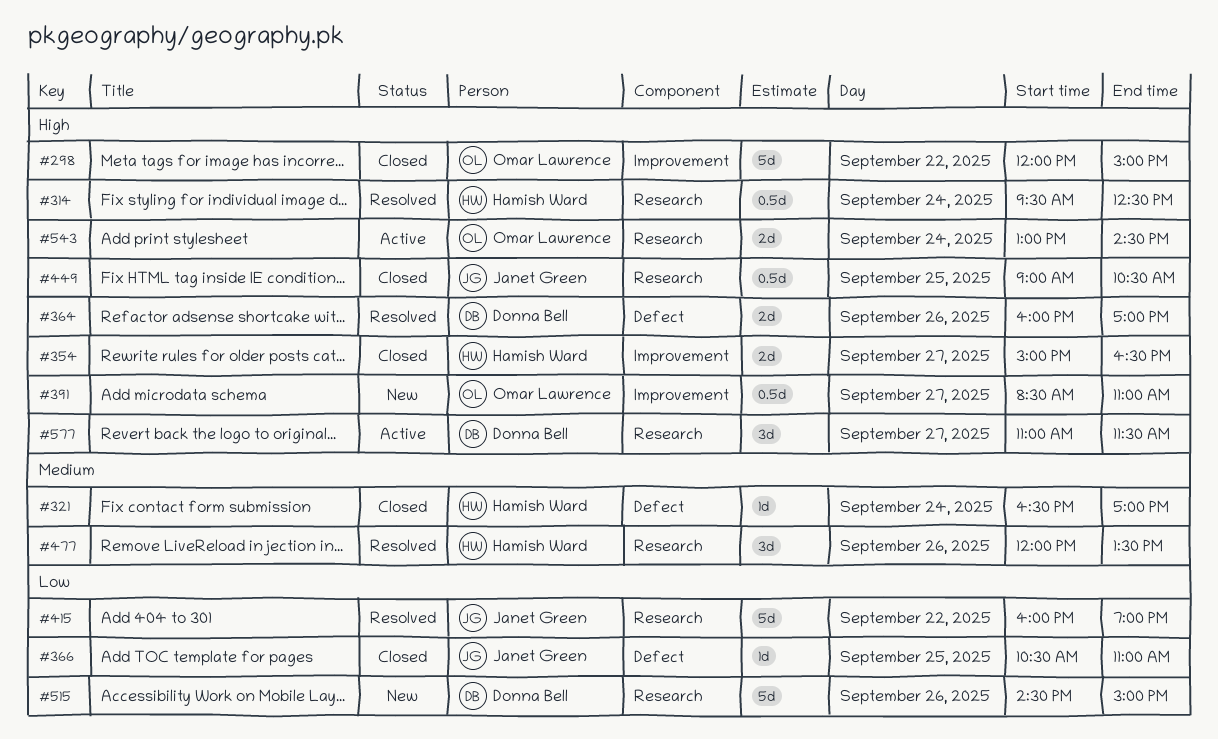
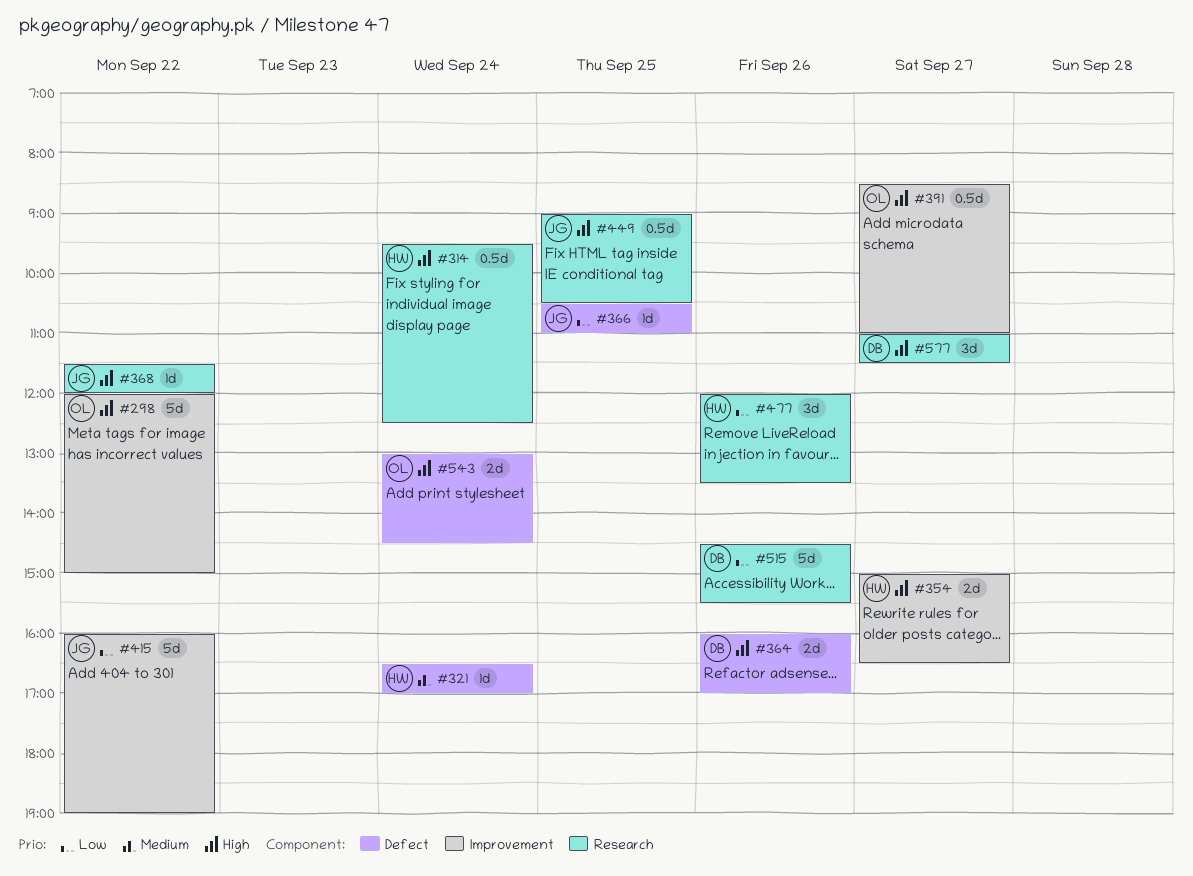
#368: none -> present
#415, label: Research -> Improvement
#477, priority: Medium -> Low
#515, ends: 15:00 -> 15:30
#543, label: Research -> Defect

